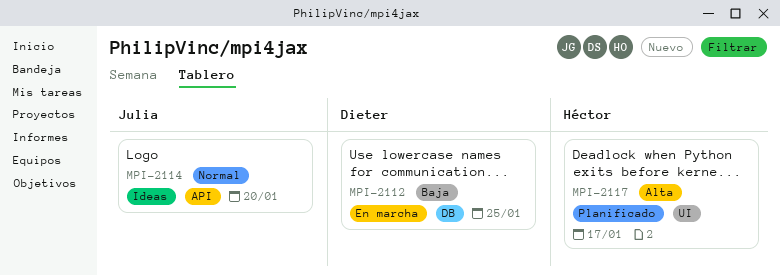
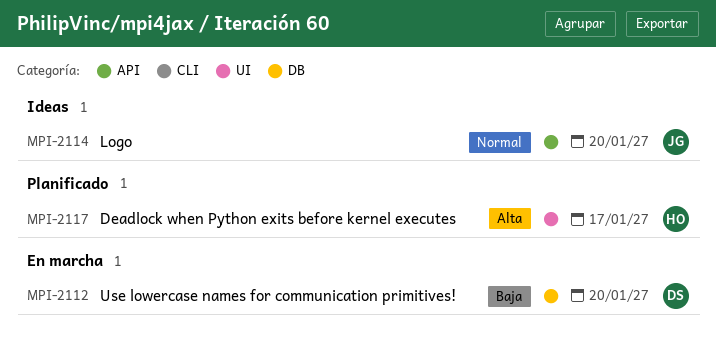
MPI-2112, due: Jan 25 -> Jan 20

